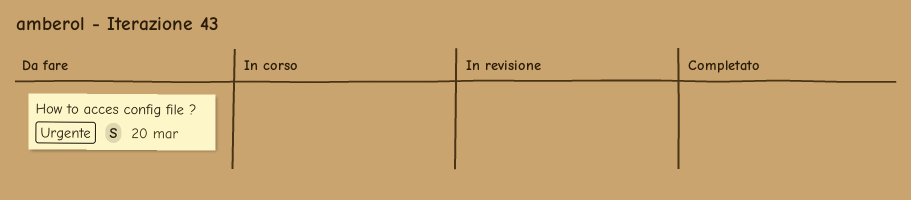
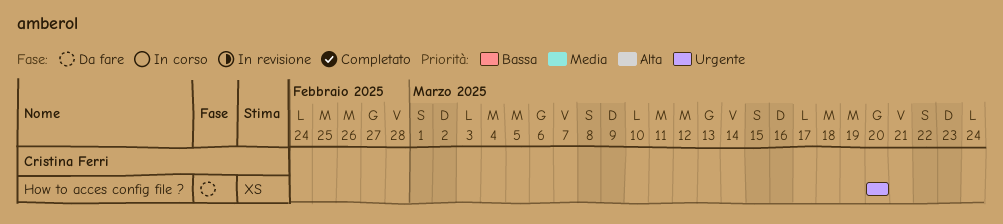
How to acces config file ?, estimate: S -> XS

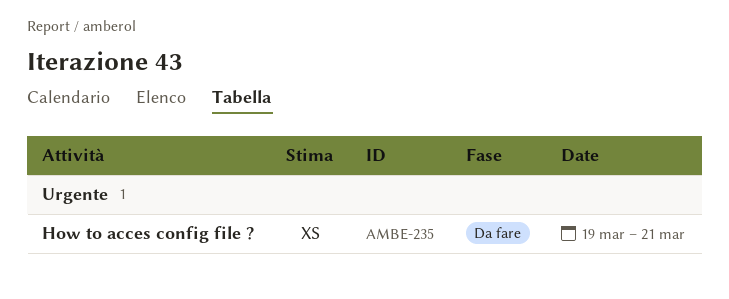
How to acces config file ?, start: Mar 20 -> Mar 19
How to acces config file ?, due: Mar 20 -> Mar 21

